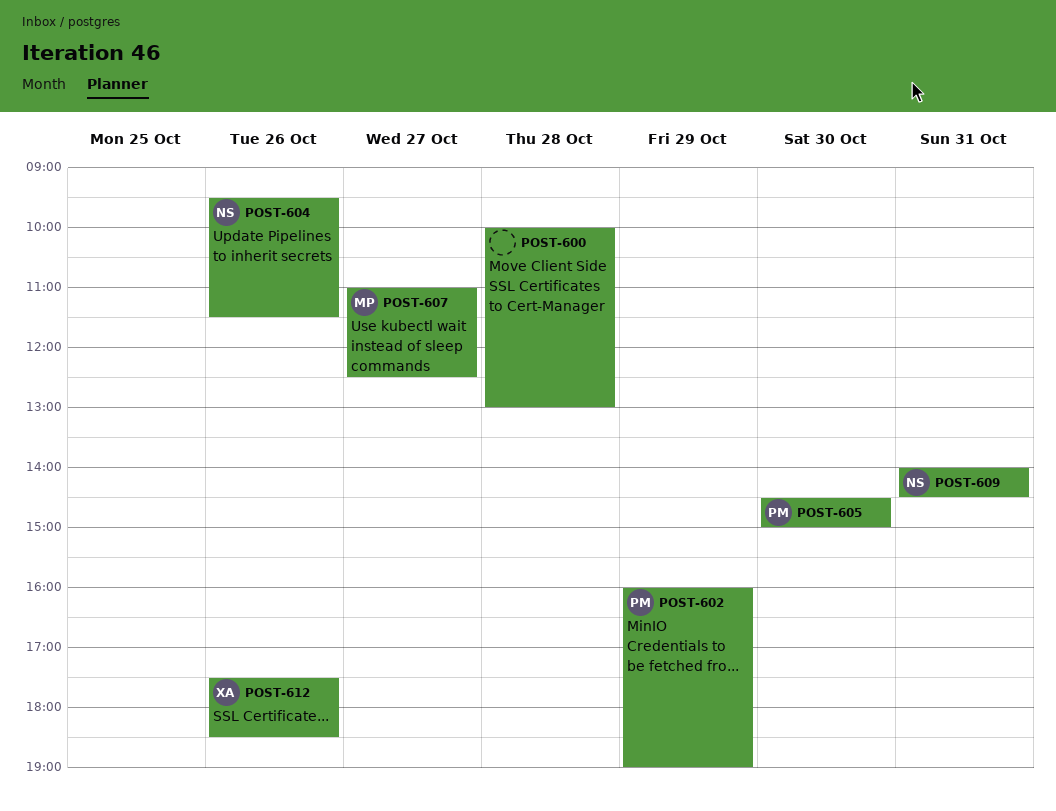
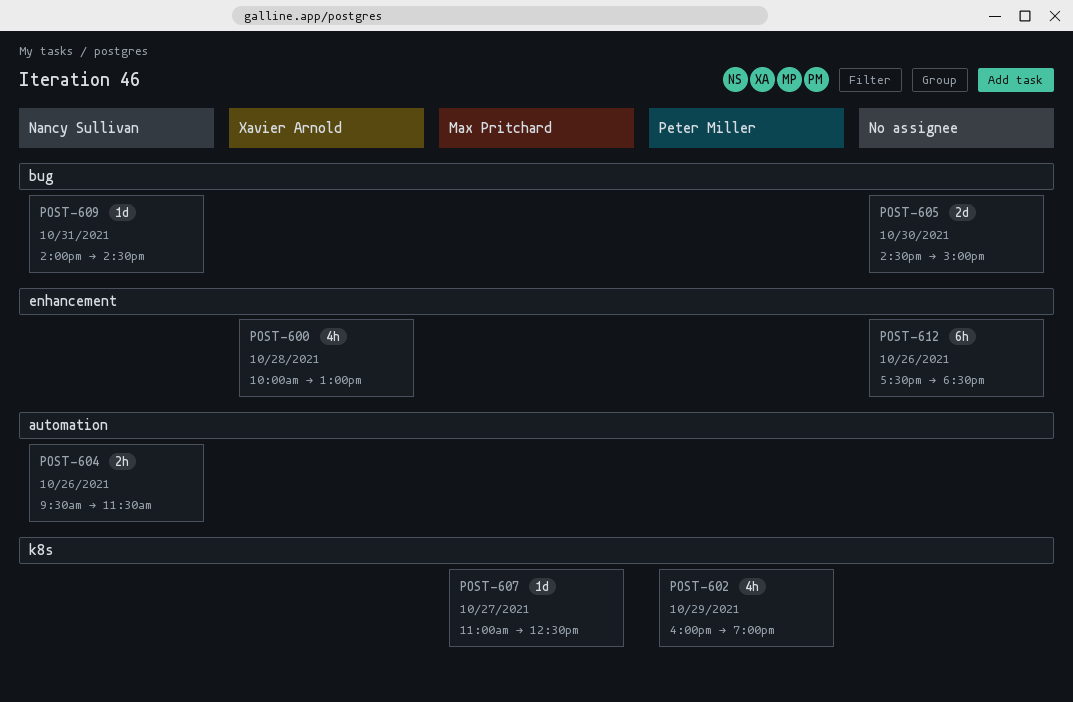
POST-600, owner: none -> Xavier Arnold
POST-605, owner: Peter Miller -> none
POST-612, owner: Xavier Arnold -> none

